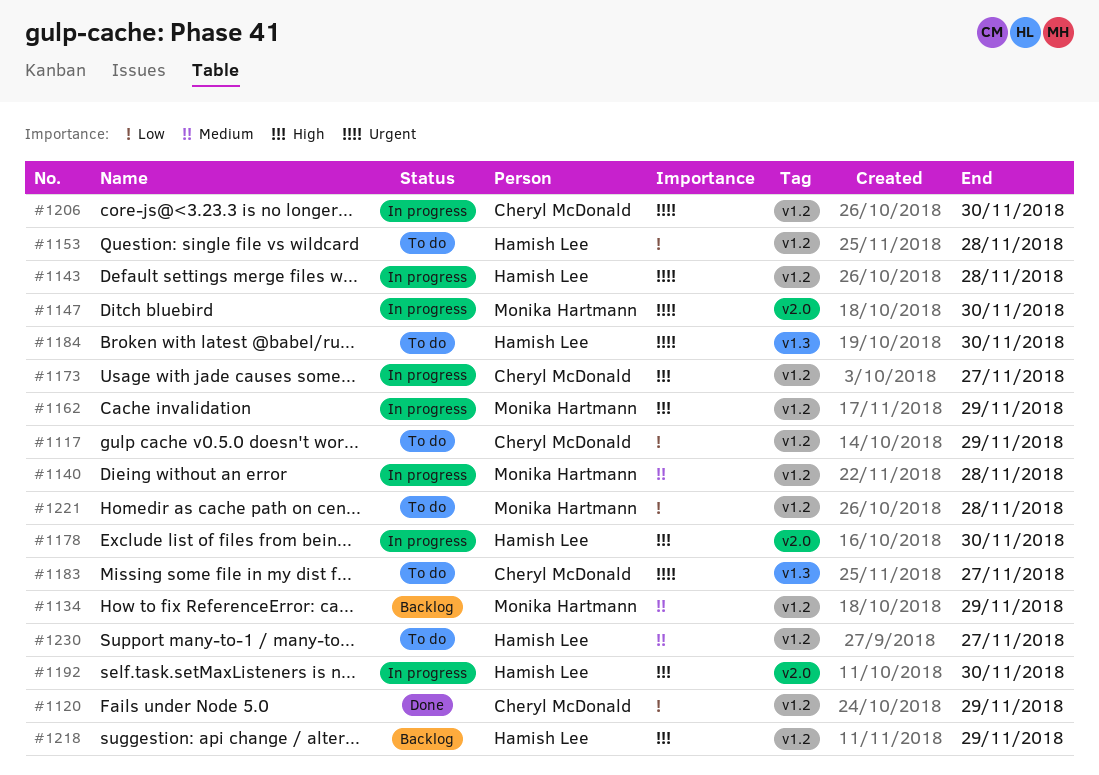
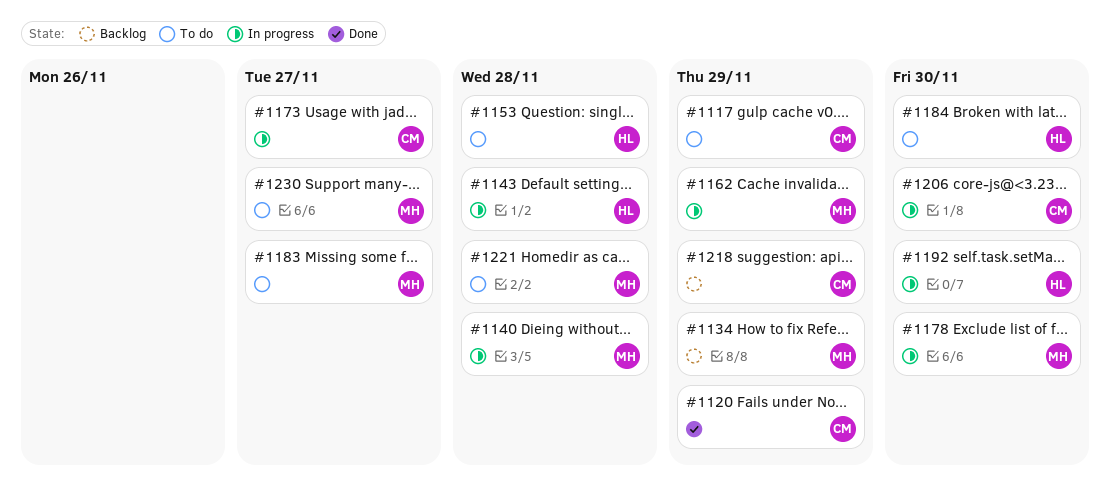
#1147: present -> none
#1178, owner: Hamish Lee -> Monika Hartmann
#1183, owner: Cheryl McDonald -> Monika Hartmann
#1218, owner: Hamish Lee -> Cheryl McDonald
#1230, owner: Hamish Lee -> Monika Hartmann

